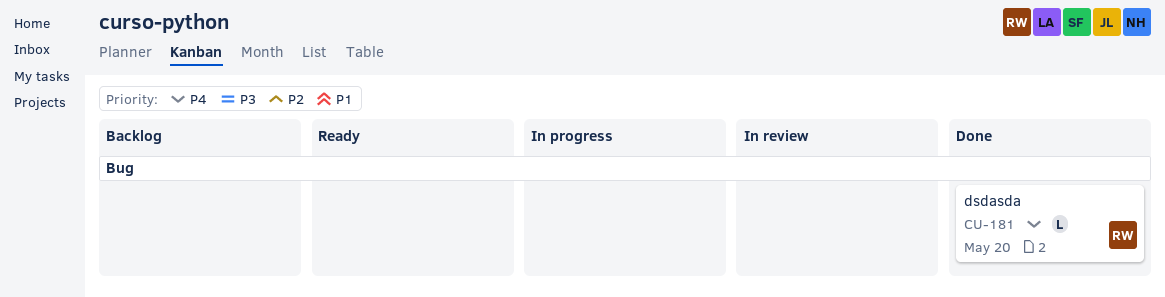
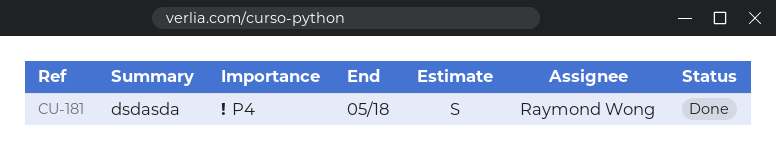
CU-181, estimate: L -> S
CU-181, due: May 20 -> May 18

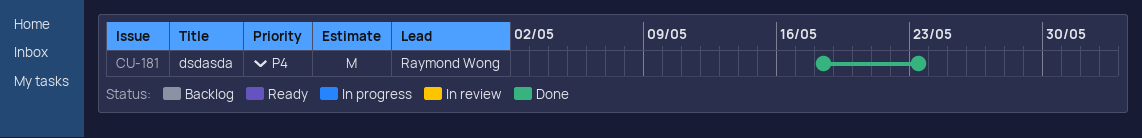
CU-181, estimate: S -> M
CU-181, due: May 18 -> May 23

